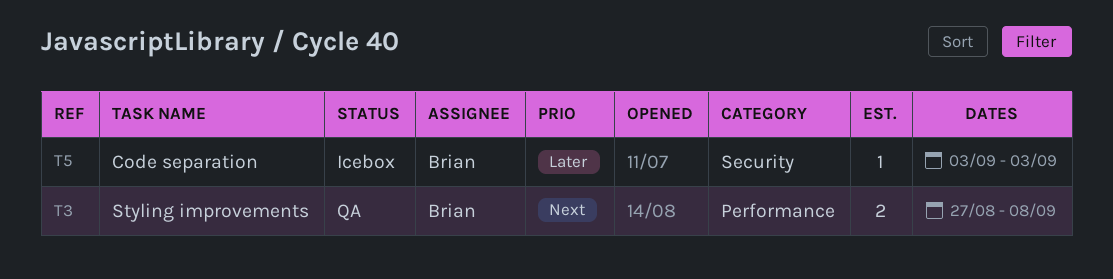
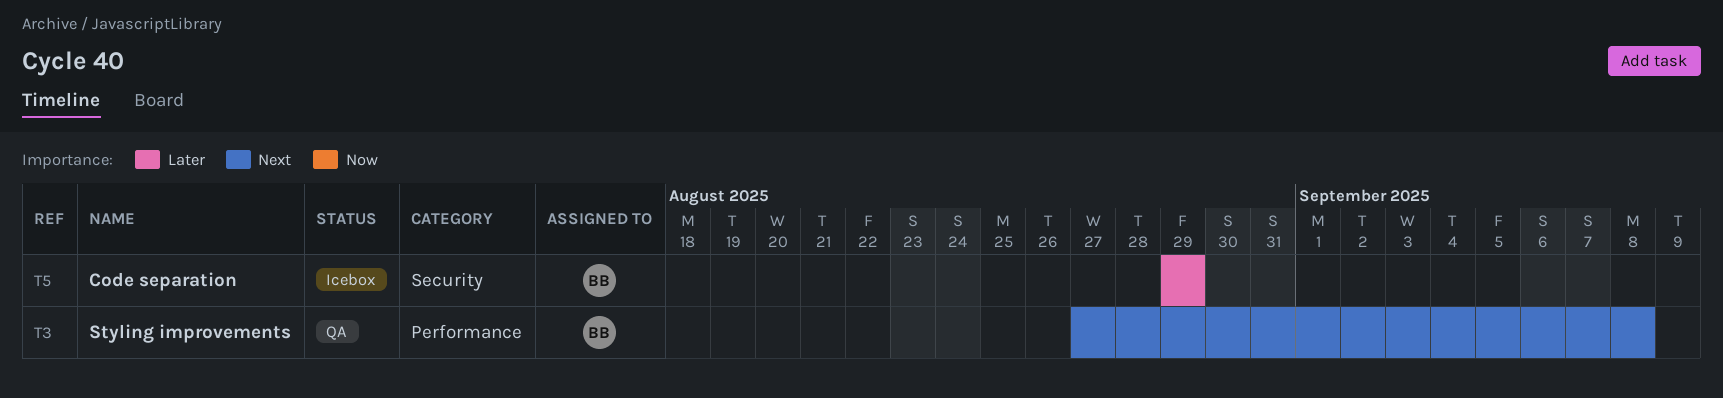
T5, start: Sep 3 -> Aug 29
T5, due: Sep 3 -> Aug 29

